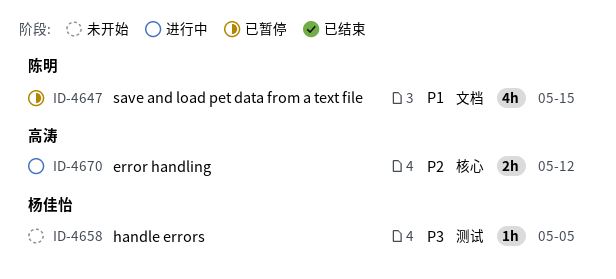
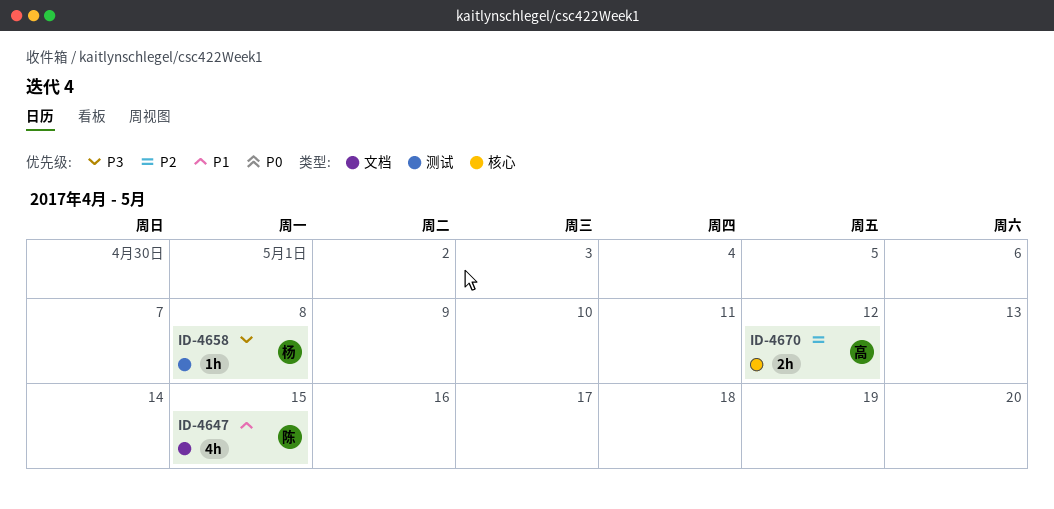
ID-4658, due: May 5 -> May 8

